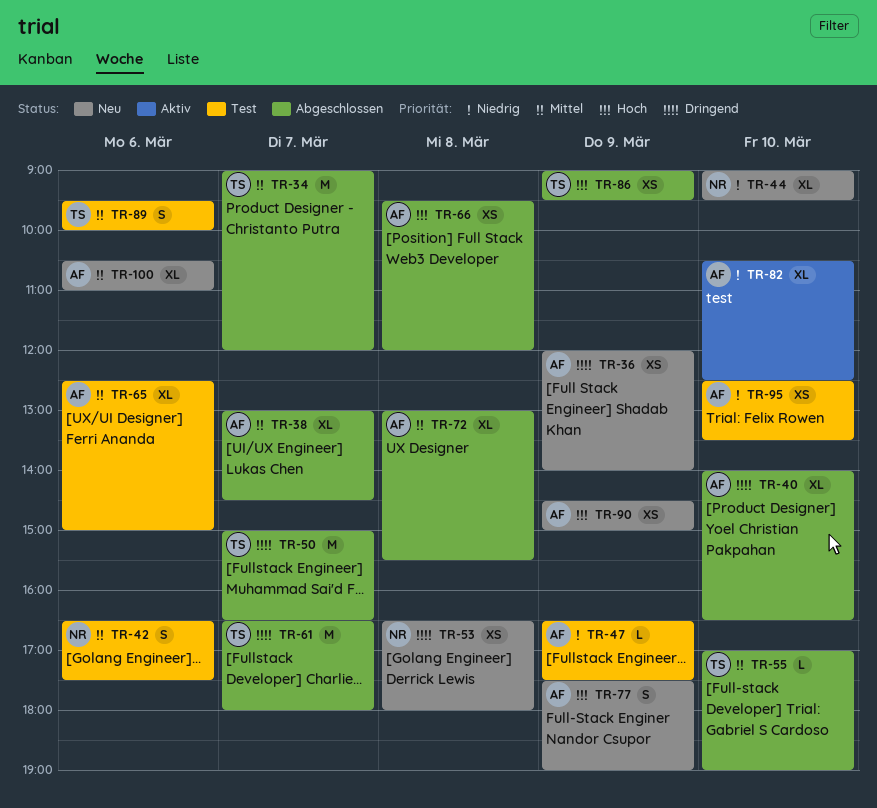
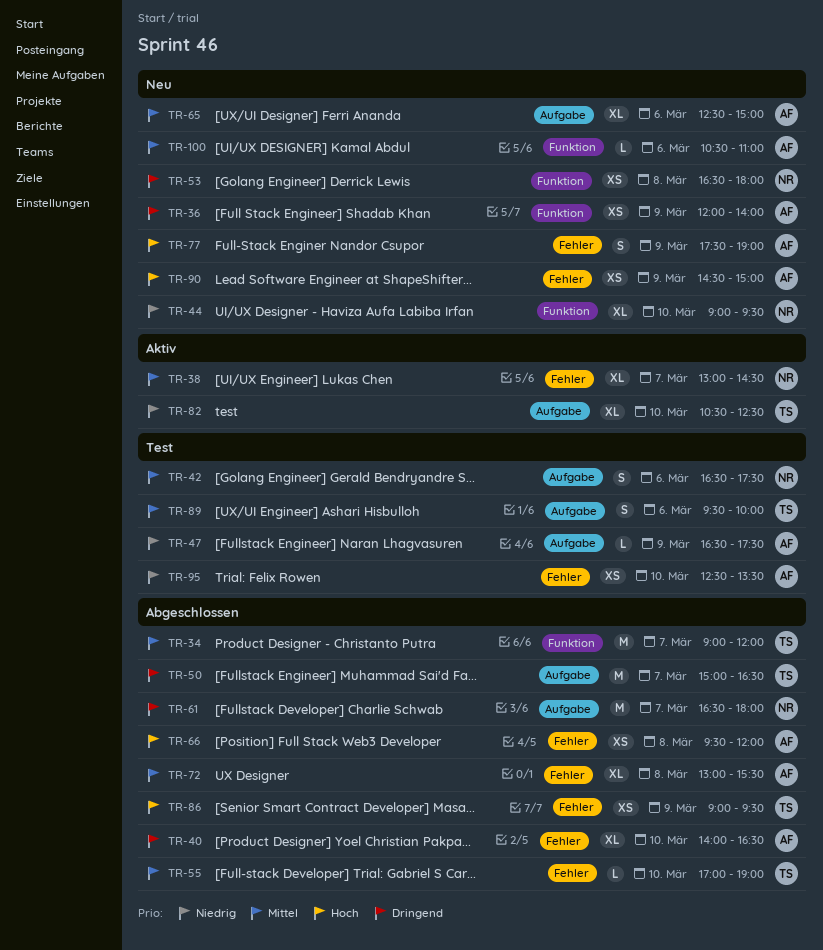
TR-38, status: Abgeschlossen -> Aktiv
TR-38, owner: AF -> NR
TR-61, owner: TS -> NR
TR-65, status: Test -> Neu
TR-82, owner: AF -> TS
TR-100, estimate: XL -> L

